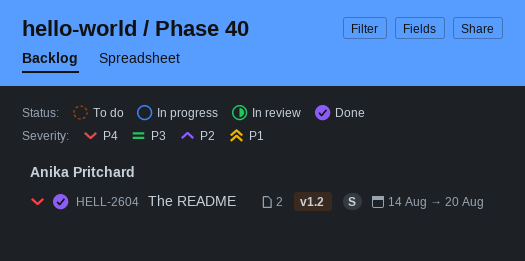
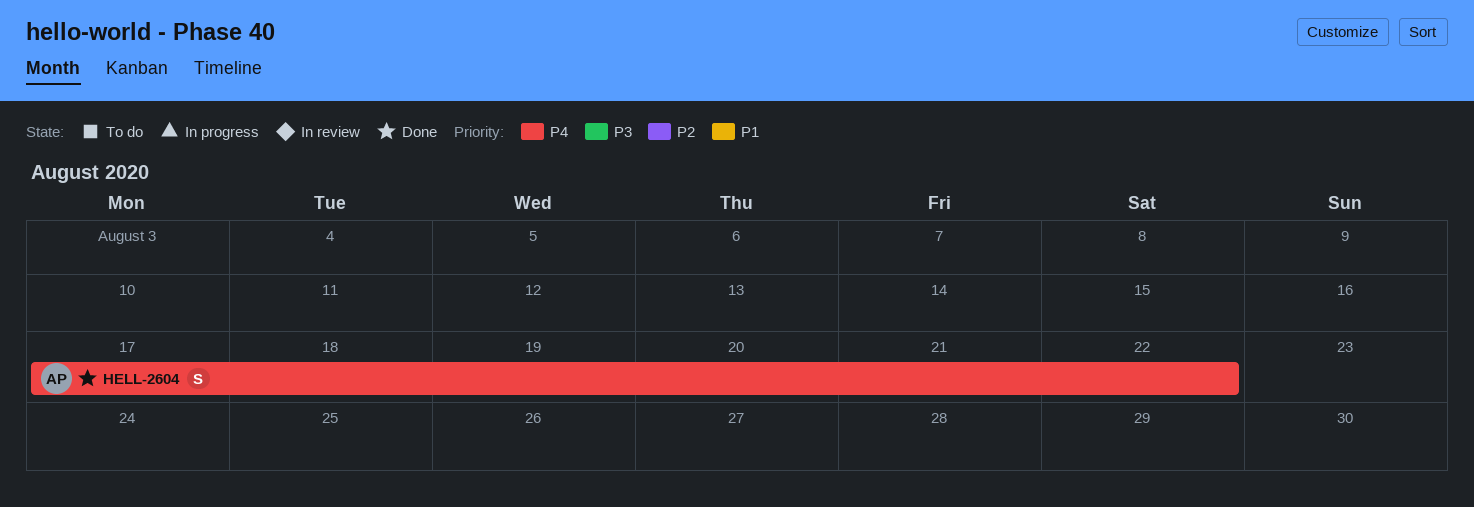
HELL-2604, start: Aug 14 -> Aug 17
HELL-2604, due: Aug 20 -> Aug 22

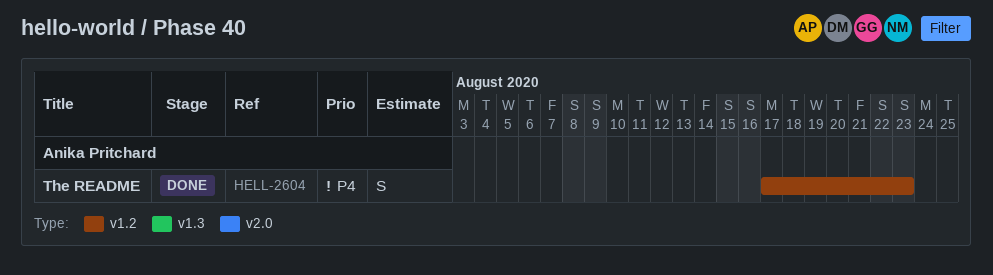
HELL-2604, due: Aug 22 -> Aug 23

